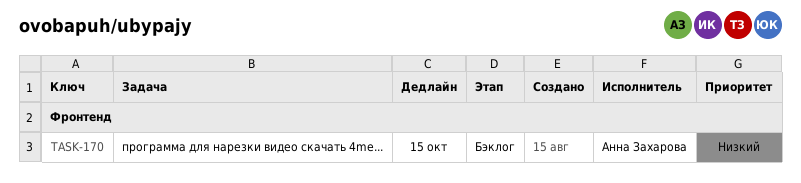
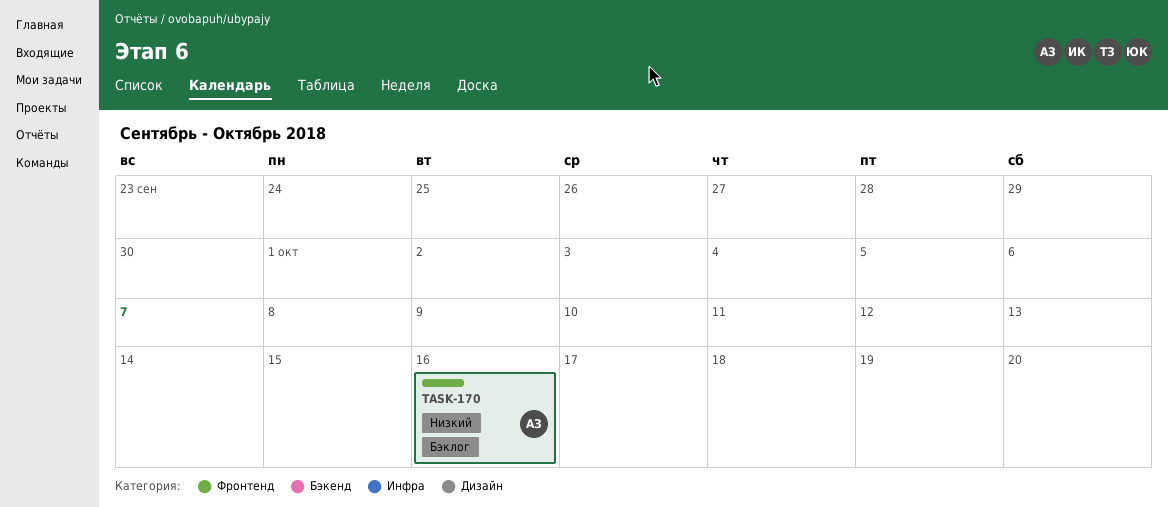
TASK-170, due: Oct 15 -> Oct 16

